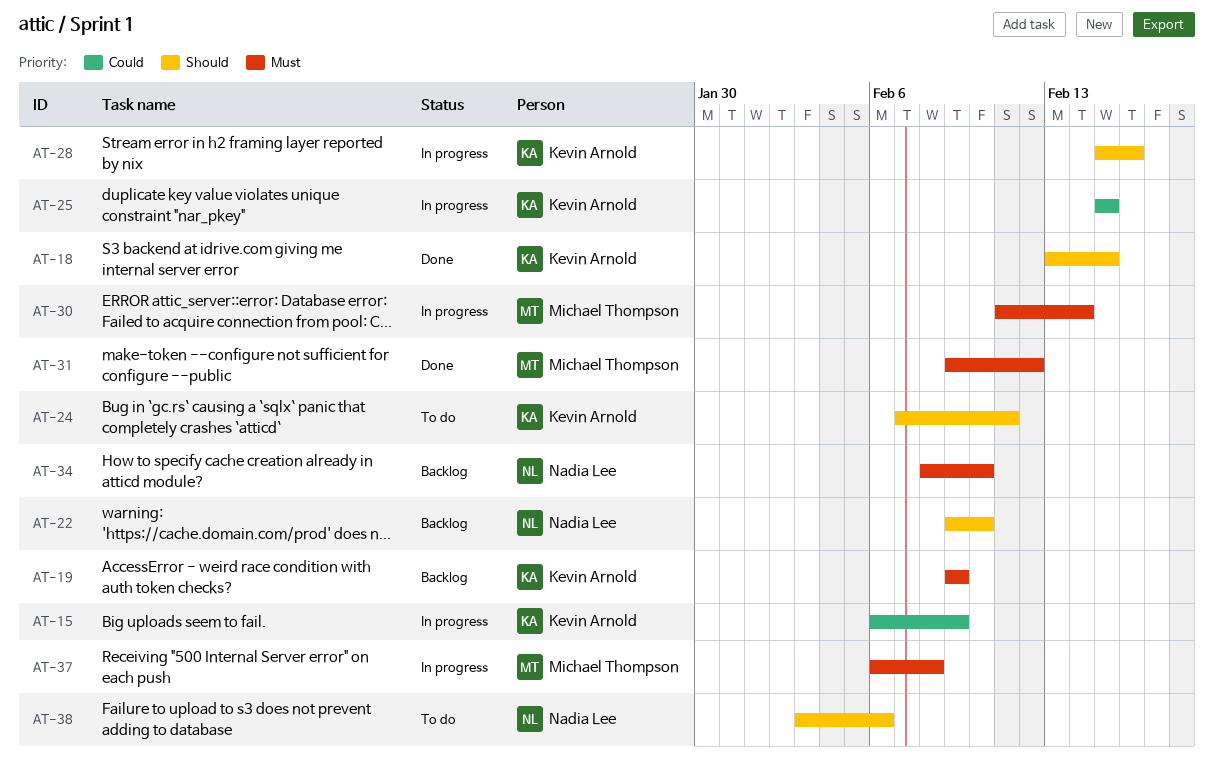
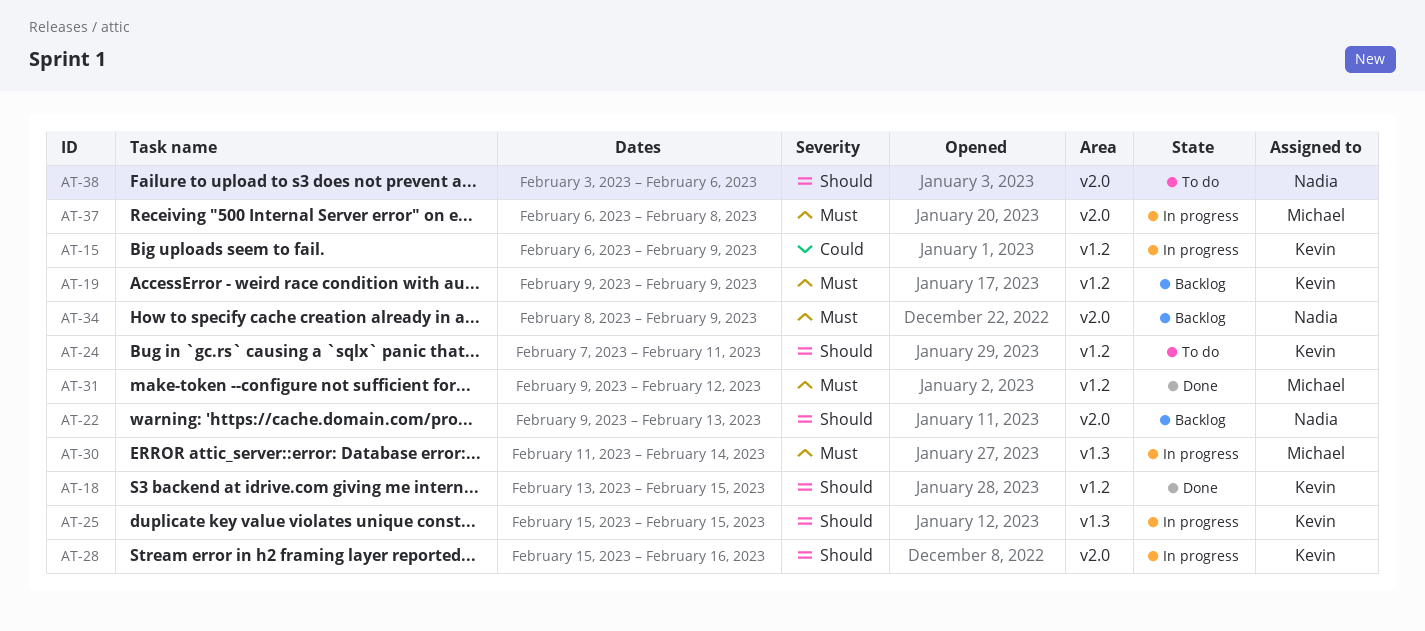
AT-22, due: Feb 10 -> Feb 13
AT-25, priority: Could -> Should
AT-34, due: Feb 10 -> Feb 9

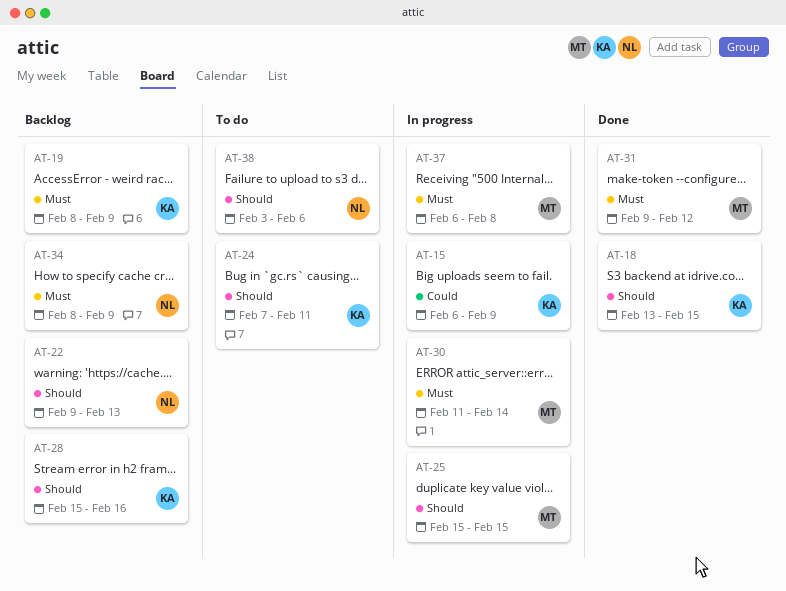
AT-19, start: Feb 9 -> Feb 8
AT-25, owner: Kevin -> Michael
AT-28, status: In progress -> Backlog

